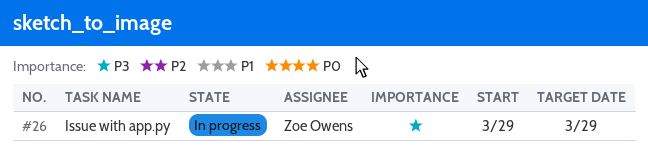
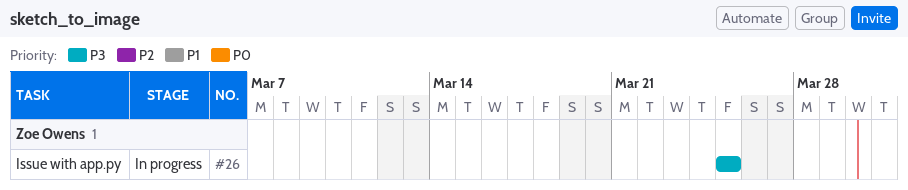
#26, start: Mar 29 -> Mar 25
#26, due: Mar 29 -> Mar 25

